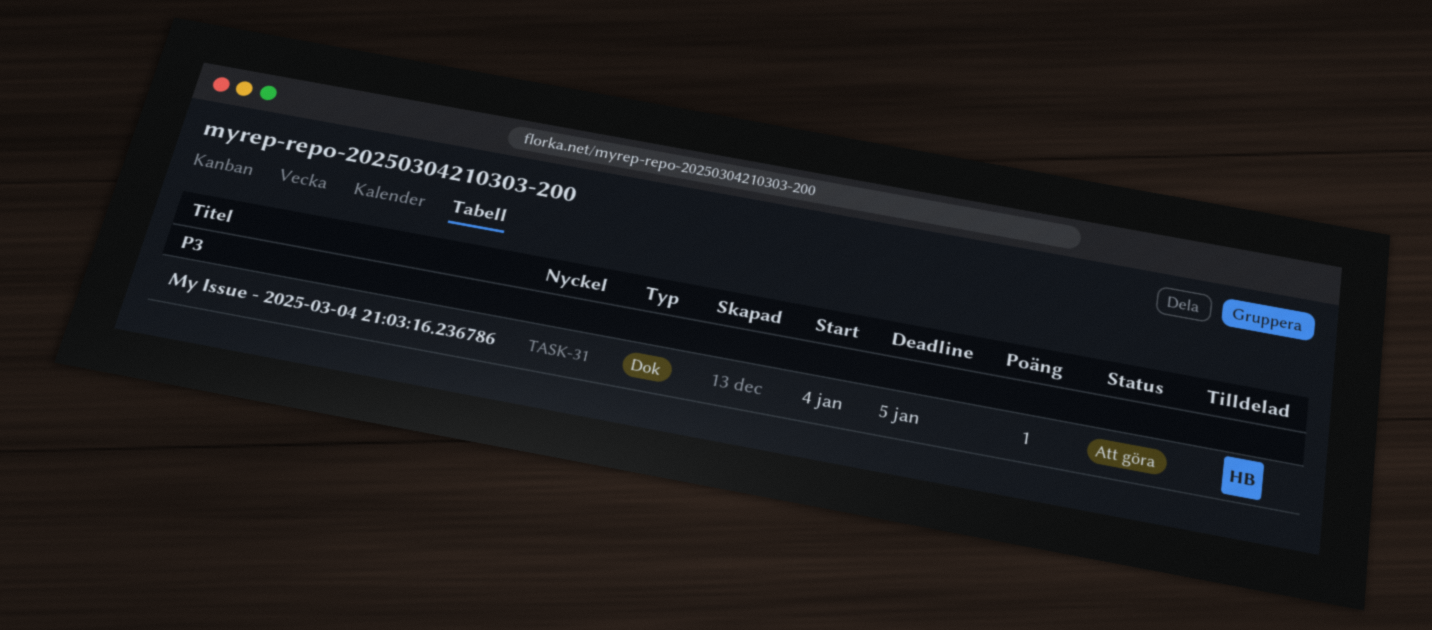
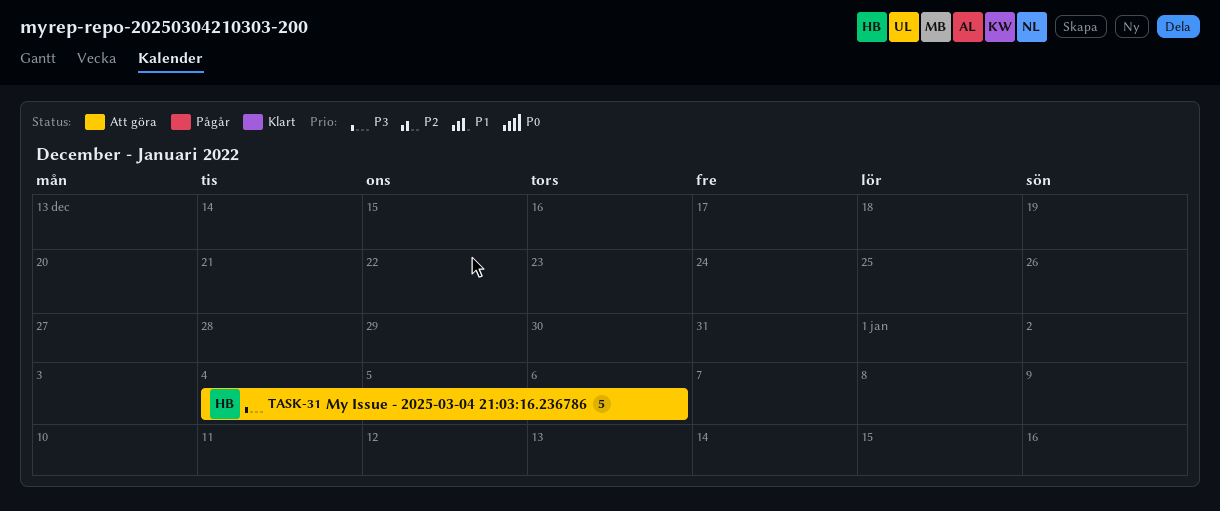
TASK-31, estimate: 1 -> 5
TASK-31, due: Jan 5 -> Jan 6

